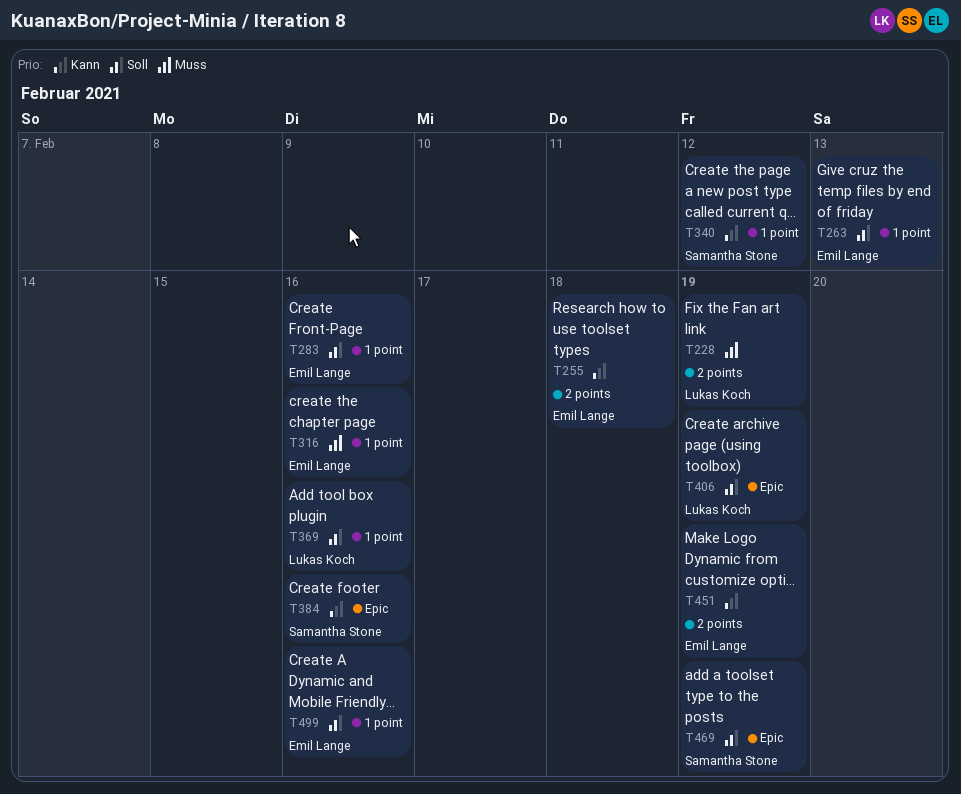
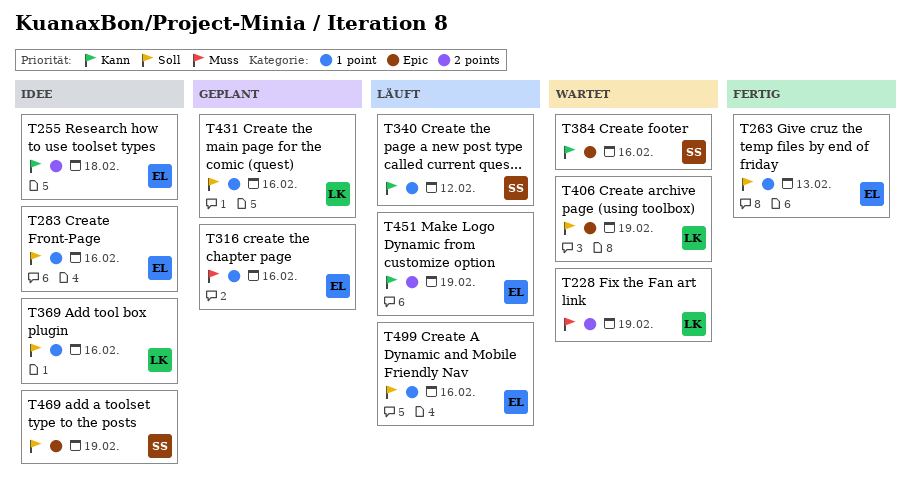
T431: none -> present

